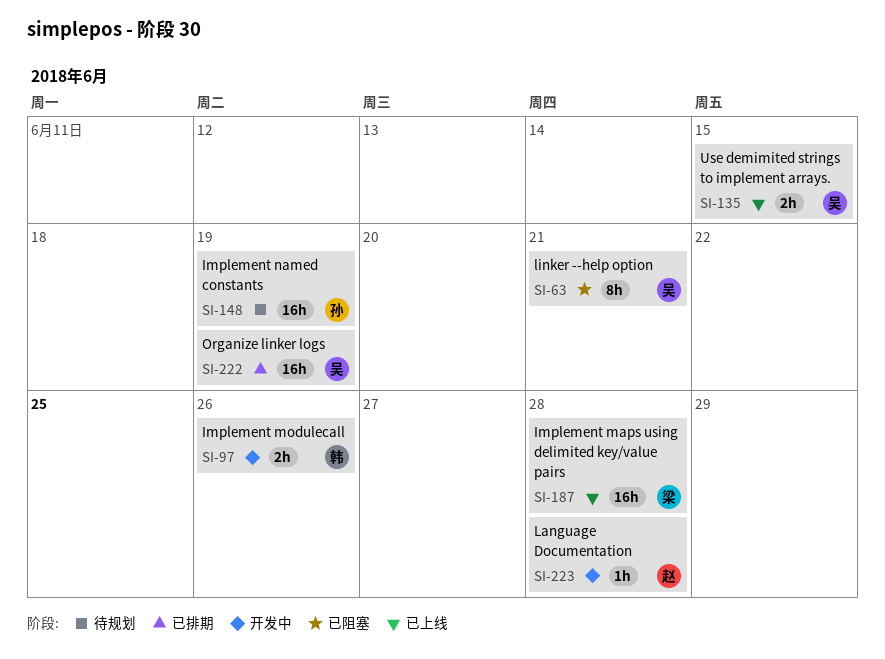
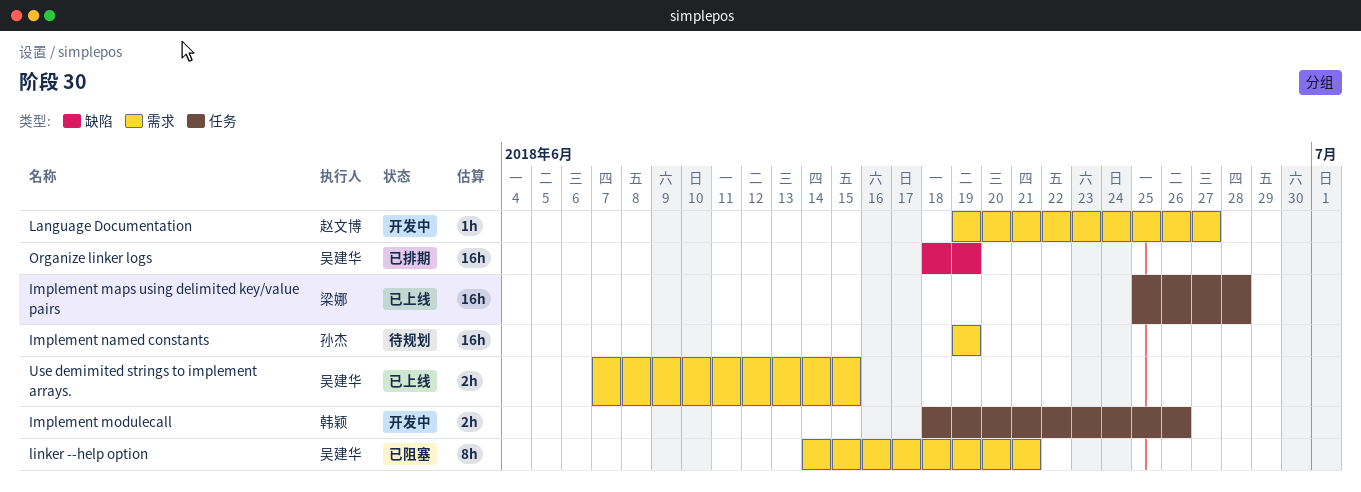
Language Documentation, due: Jun 28 -> Jun 27

